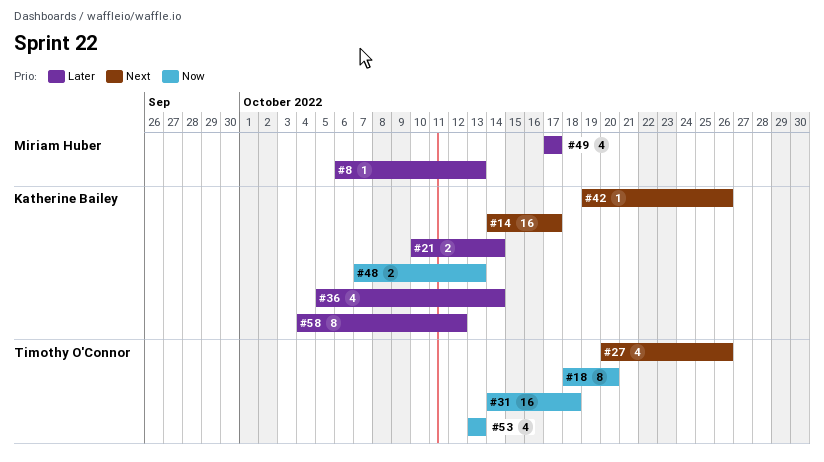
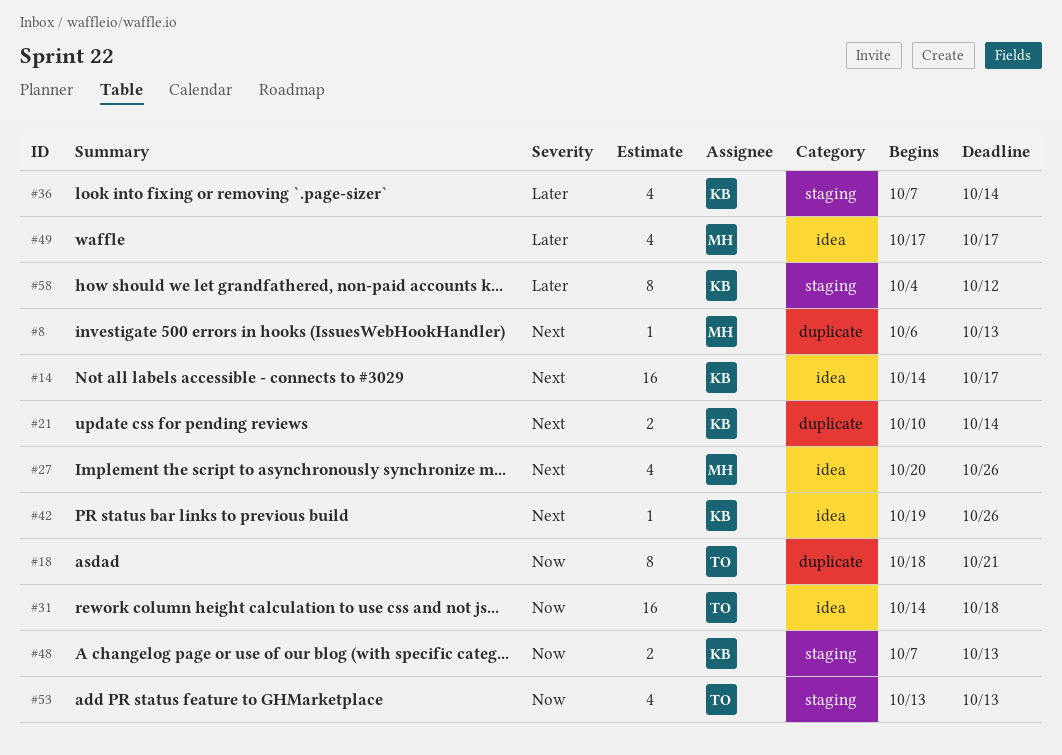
#8, priority: Later -> Next
#18, due: Oct 20 -> Oct 21
#21, priority: Later -> Next
#27, owner: Timothy O'Connor -> Miriam Huber
#36, start: Oct 5 -> Oct 7

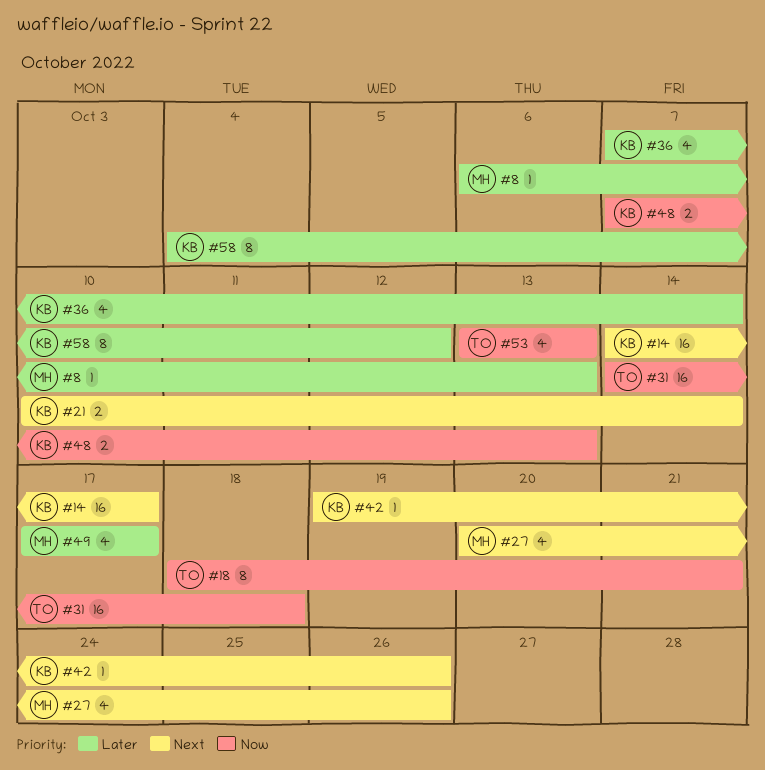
#8, priority: Next -> Later

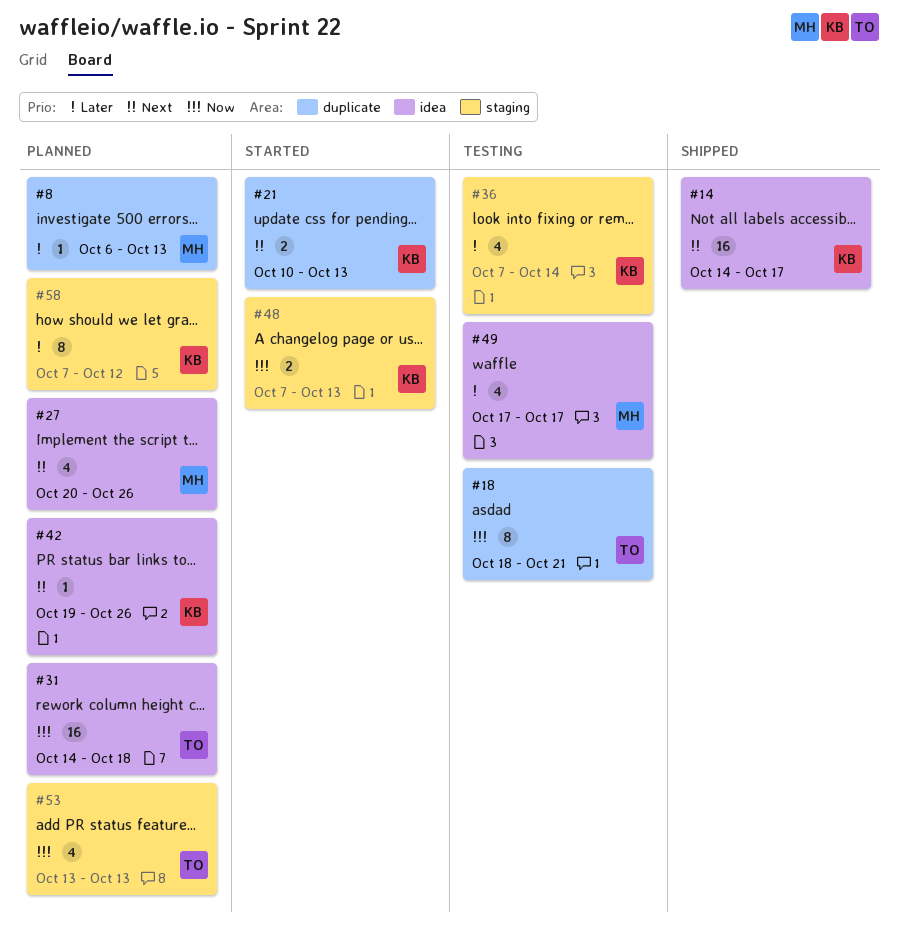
#21, due: Oct 14 -> Oct 13
#58, start: Oct 4 -> Oct 7

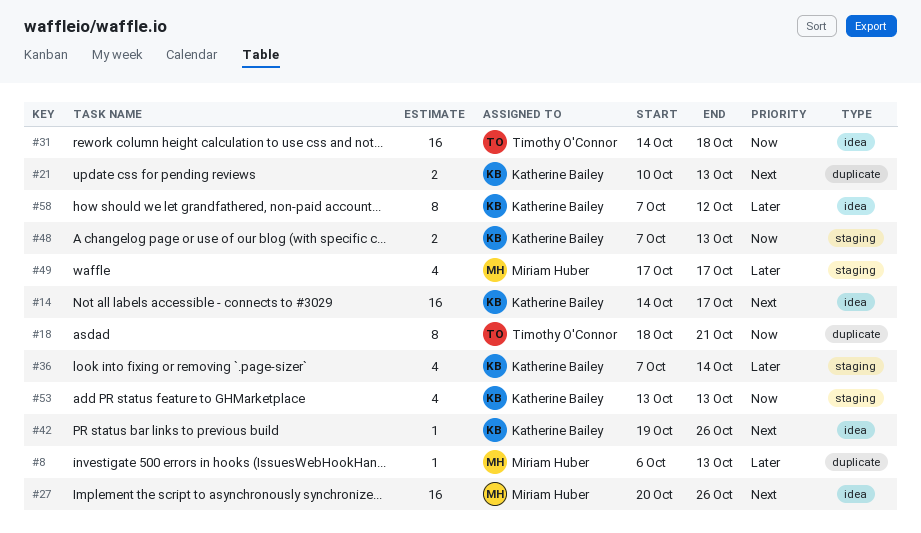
#27, estimate: 4 -> 16
#49, label: idea -> staging
#53, owner: Timothy O'Connor -> Katherine Bailey
#58, label: staging -> idea

